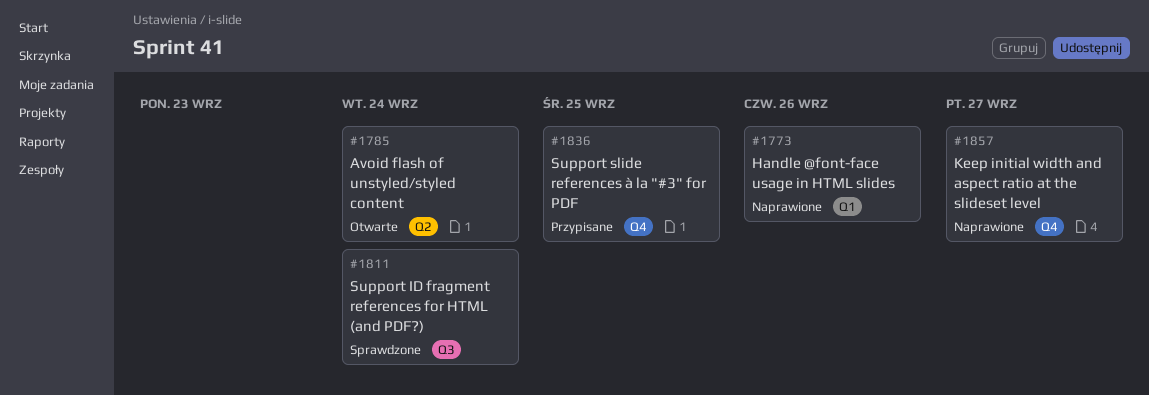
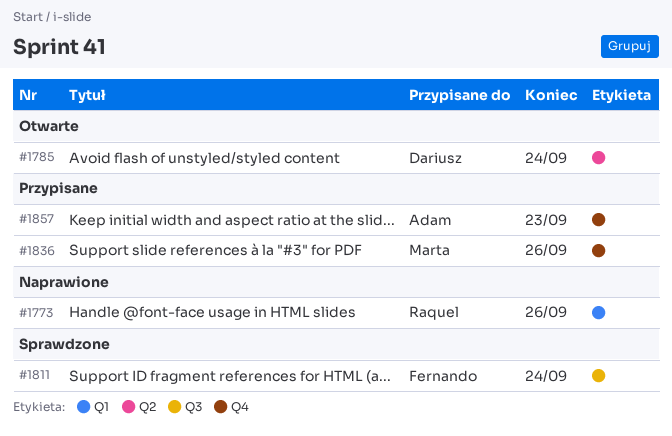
#1836, due: Sep 25 -> Sep 26
#1857, status: Naprawione -> Przypisane
#1857, due: Sep 27 -> Sep 23

